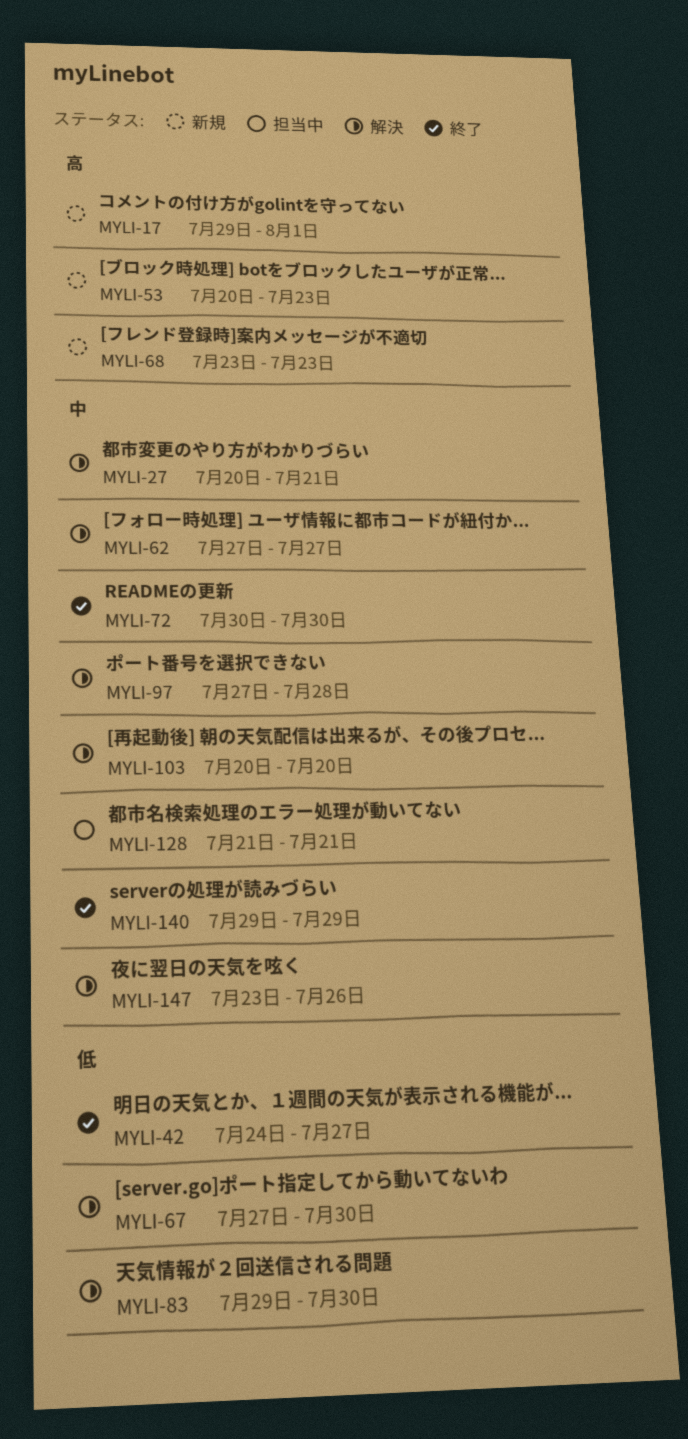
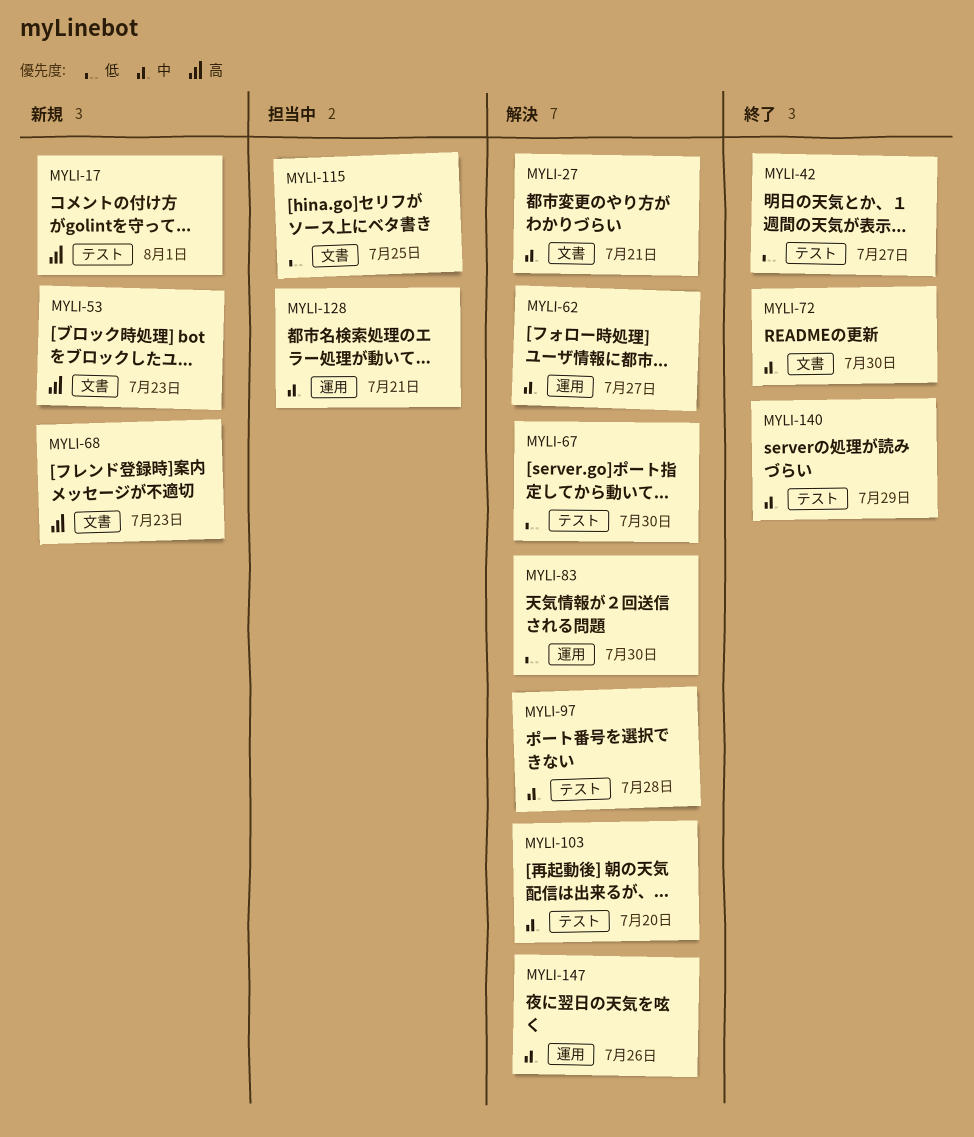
MYLI-115: none -> present

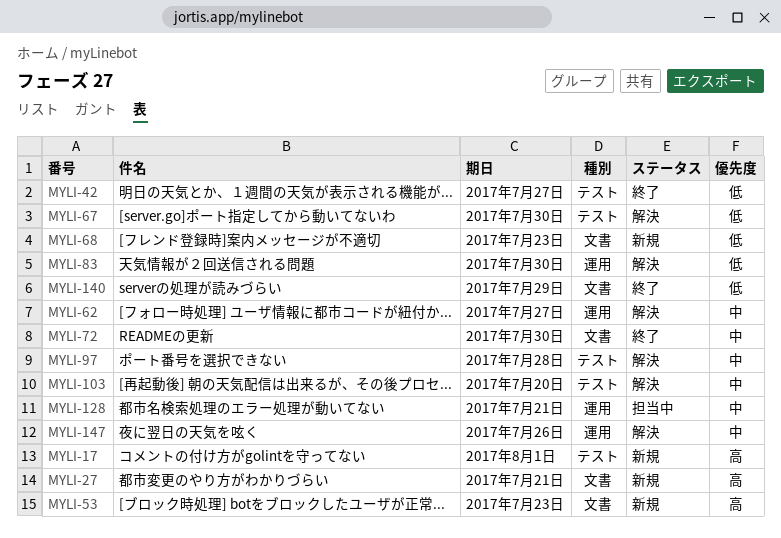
MYLI-27, status: 解決 -> 新規
MYLI-27, priority: 中 -> 高
MYLI-68, priority: 高 -> 低
MYLI-115: present -> none
MYLI-140, priority: 中 -> 低
MYLI-140, label: テスト -> 文書

